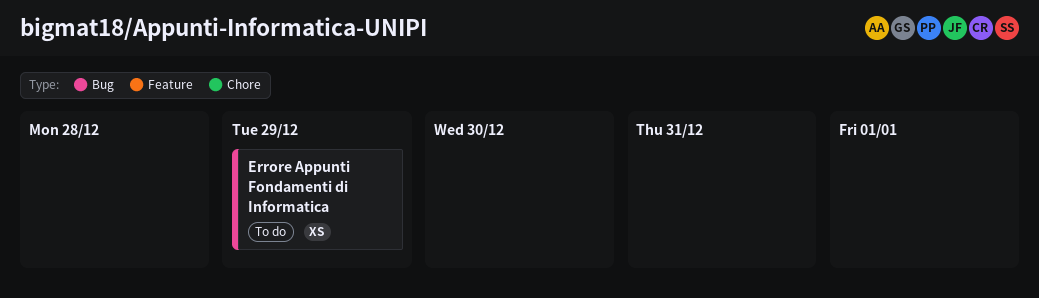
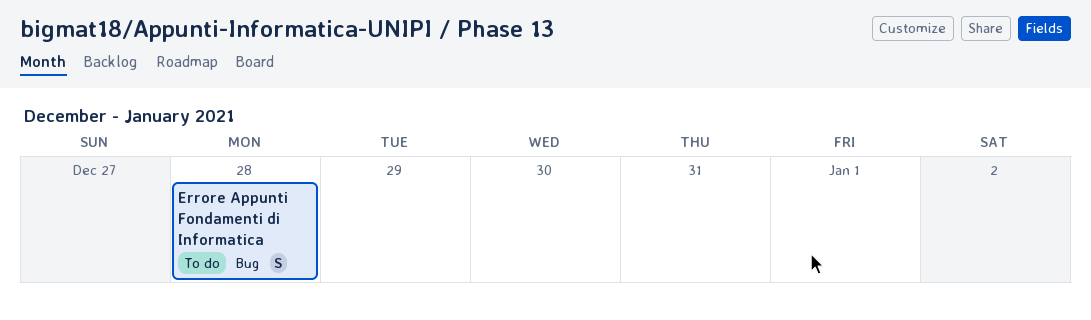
Errore Appunti Fondamenti di Informatica, estimate: XS -> S
Errore Appunti Fondamenti di Informatica, due: Dec 29 -> Dec 28

